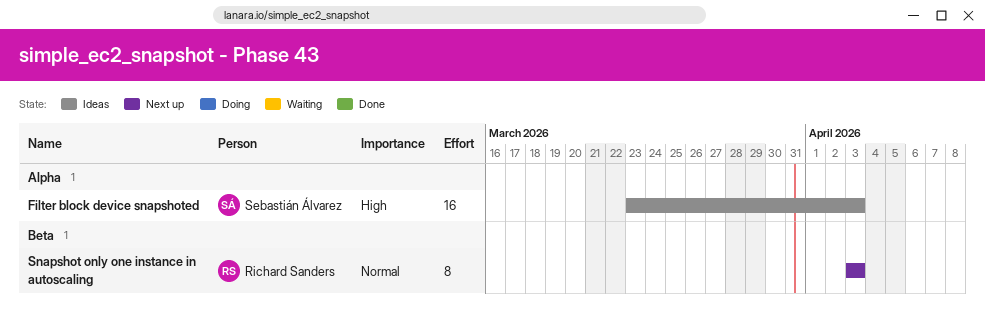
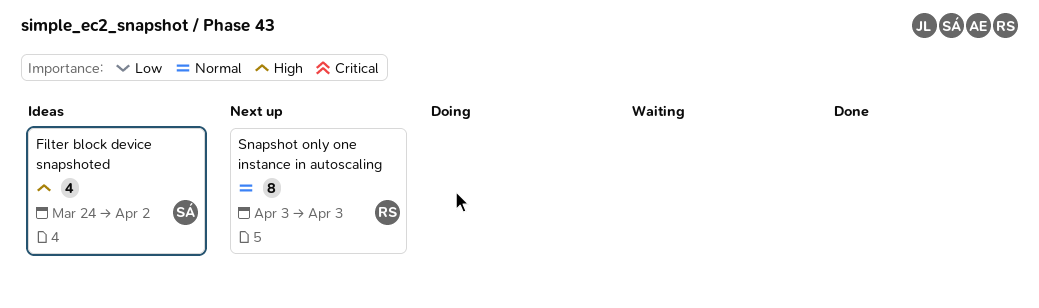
Filter block device snapshoted, estimate: 16 -> 4
Filter block device snapshoted, start: Mar 23 -> Mar 24
Filter block device snapshoted, due: Apr 3 -> Apr 2

